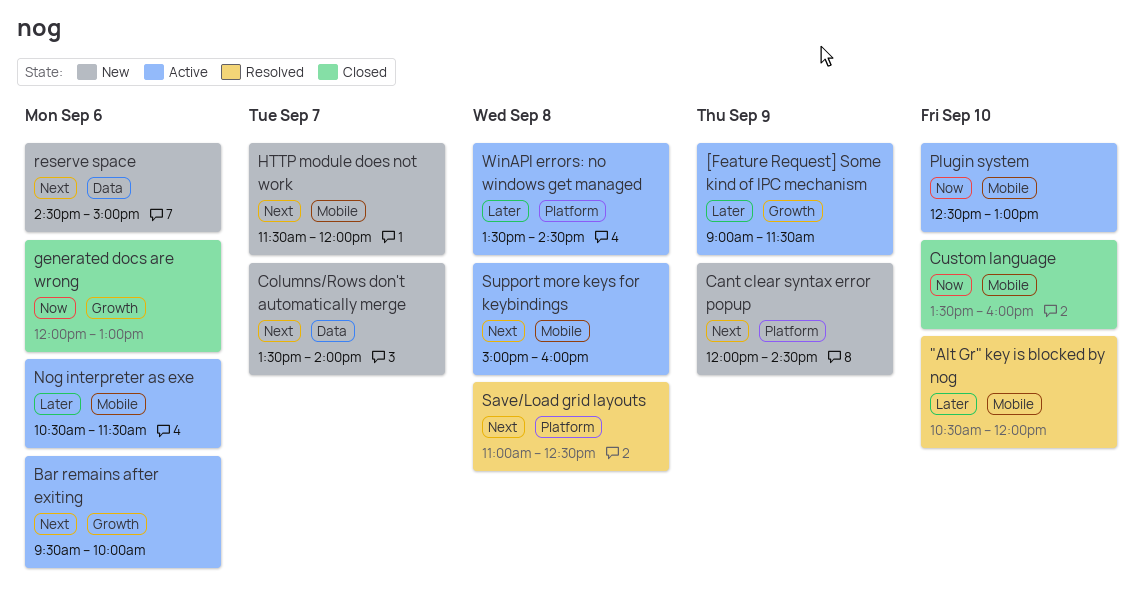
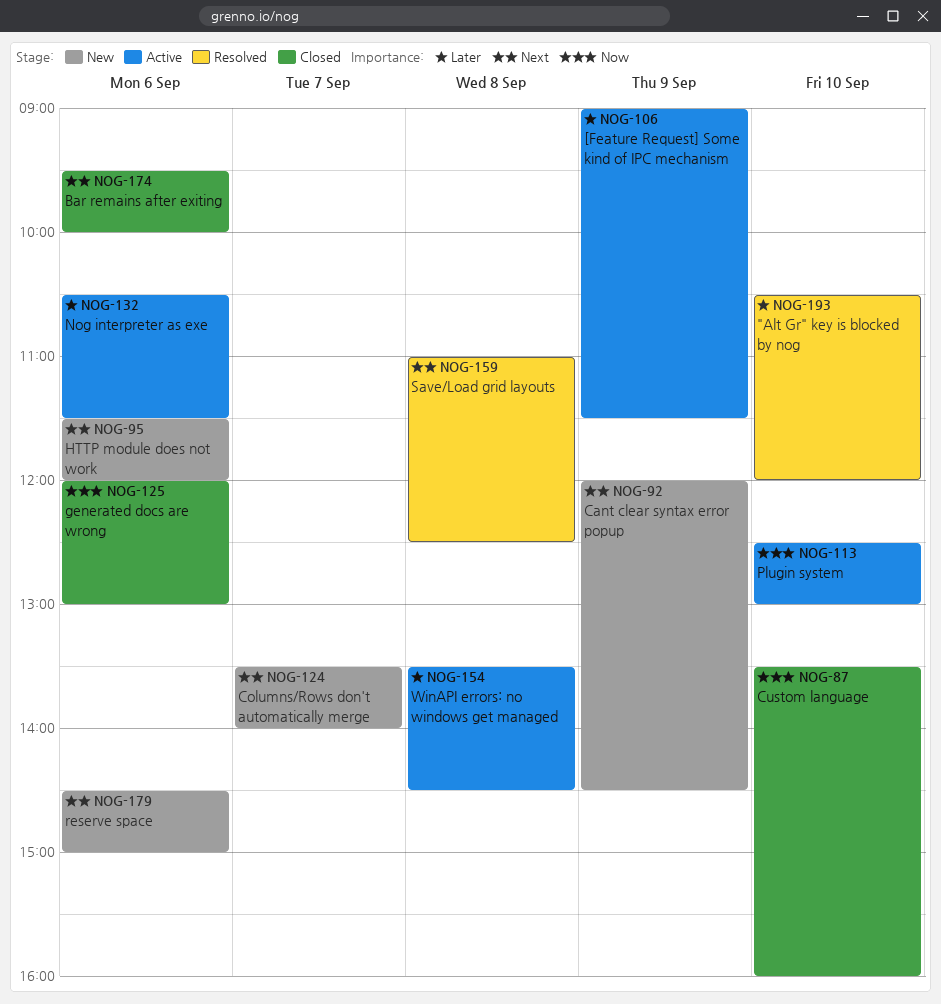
Bar remains after exiting, status: Active -> Closed
HTTP module does not work, day: Sep 7 -> Sep 6
Support more keys for keybindings: present -> none

